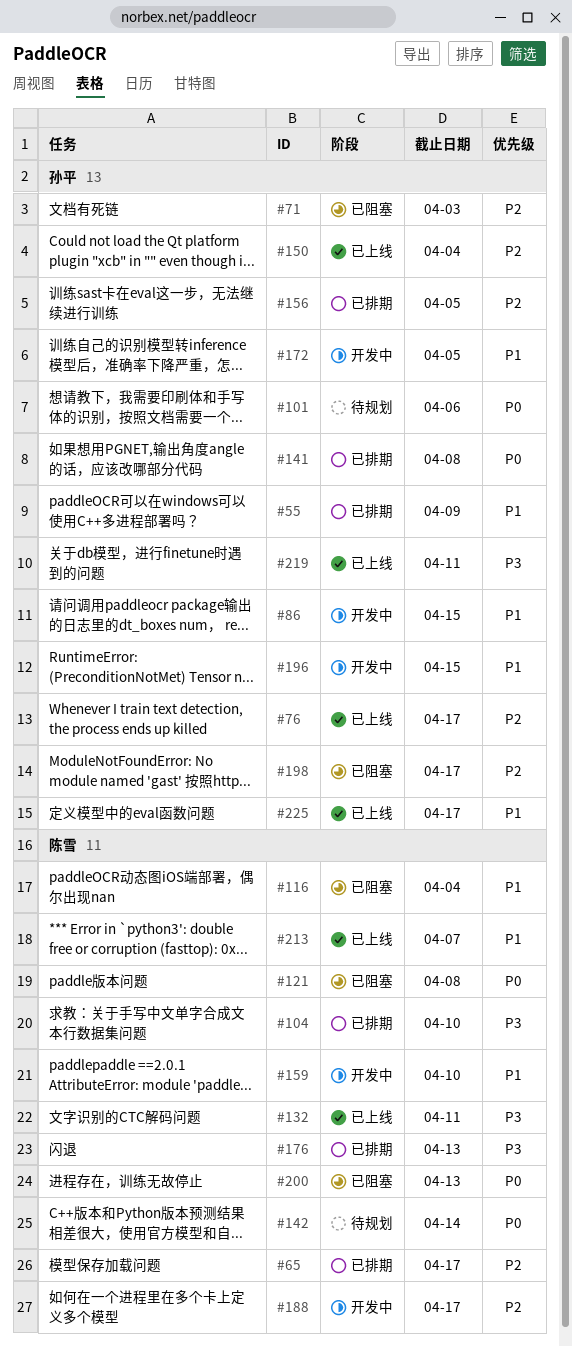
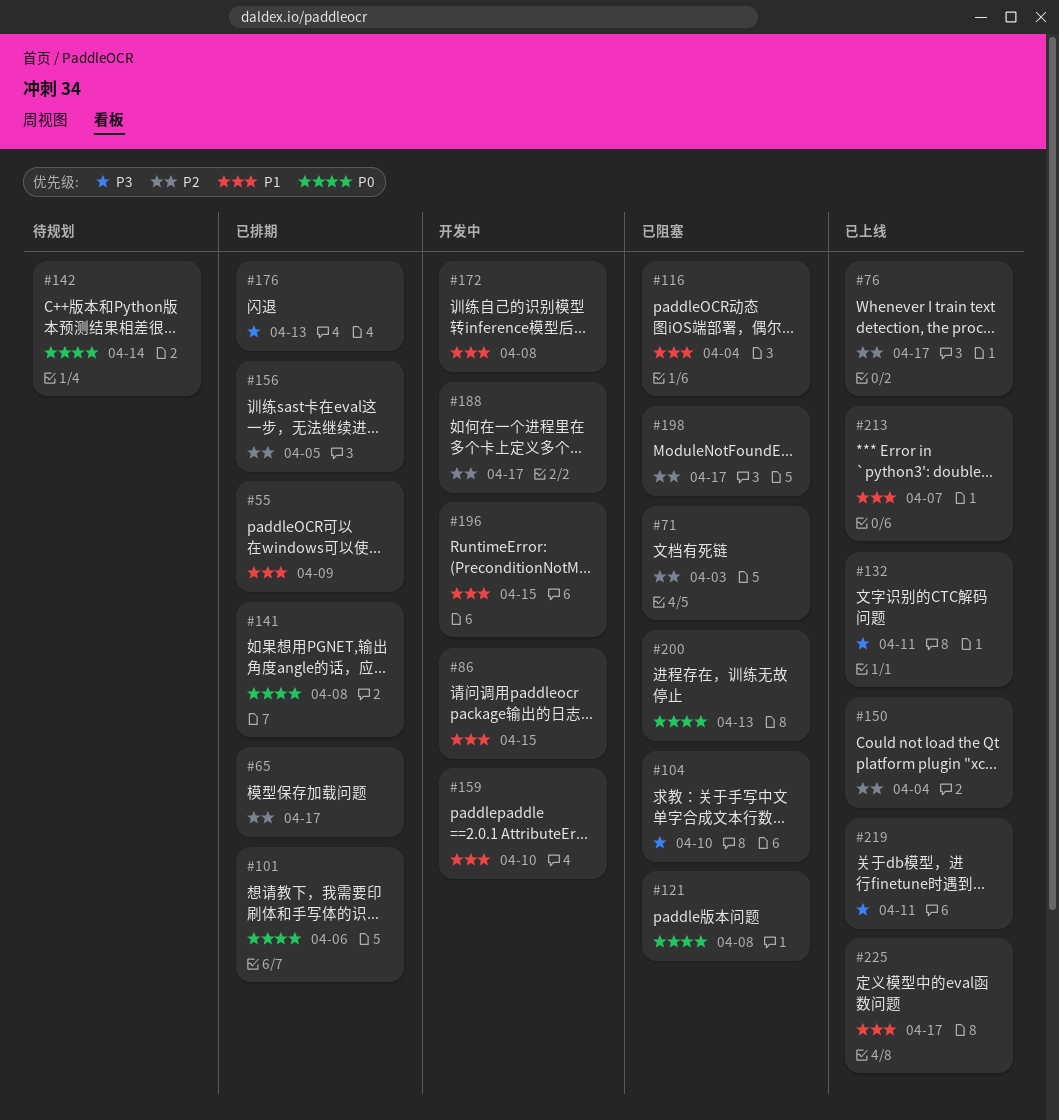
#101, status: 待规划 -> 已排期
#104, status: 已排期 -> 已阻塞
#172, due: Apr 5 -> Apr 8

